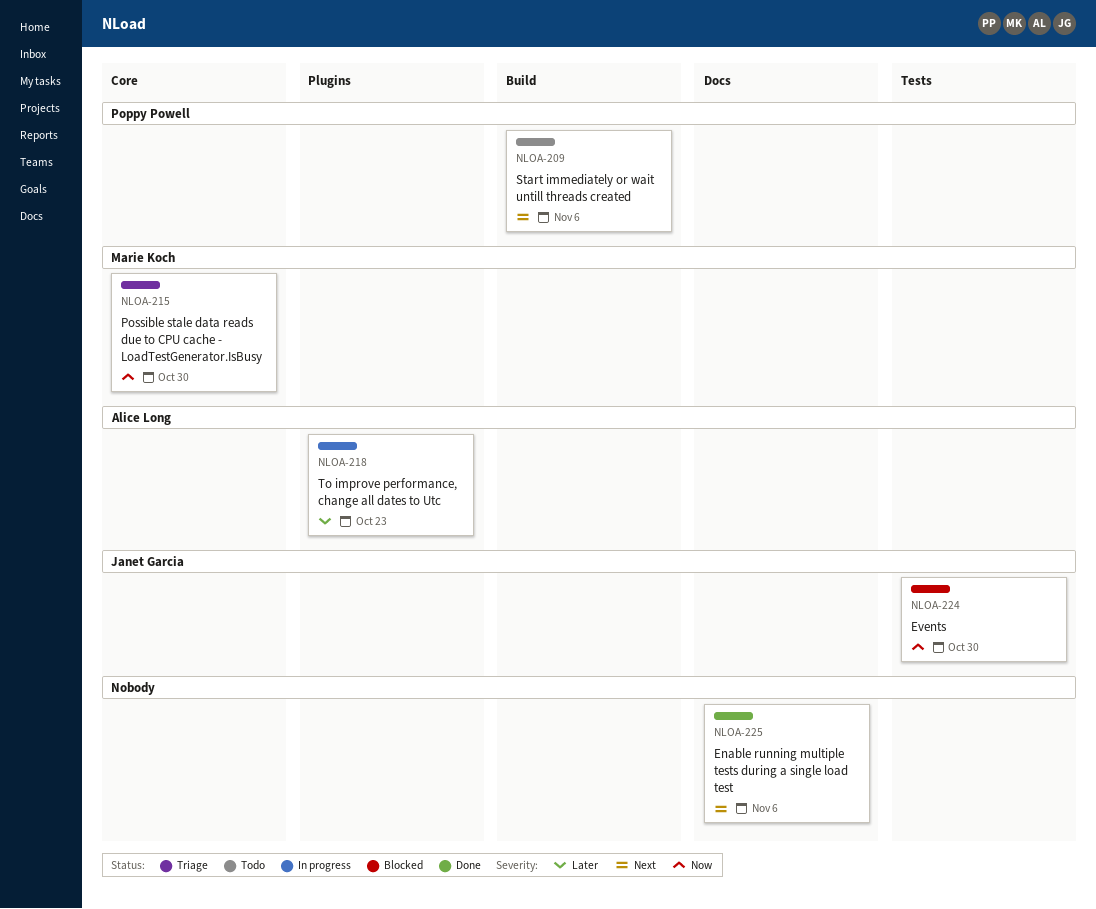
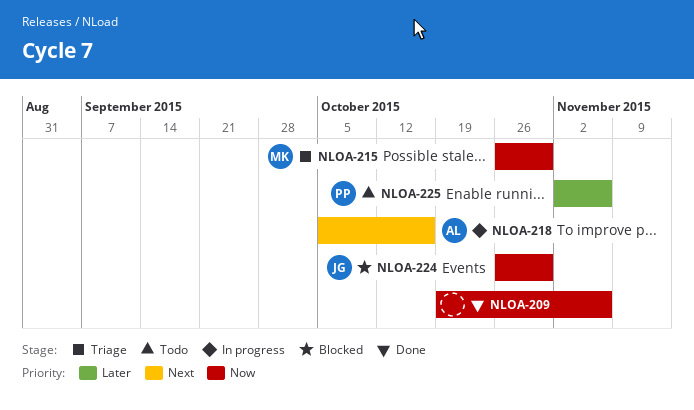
NLOA-209, status: Todo -> Done
NLOA-209, owner: Poppy Powell -> none
NLOA-209, priority: Next -> Now
NLOA-218, priority: Later -> Next
NLOA-218, due: Oct 23 -> Oct 16
NLOA-225, status: Done -> Todo
NLOA-225, owner: none -> Poppy Powell
NLOA-225, priority: Next -> Later

